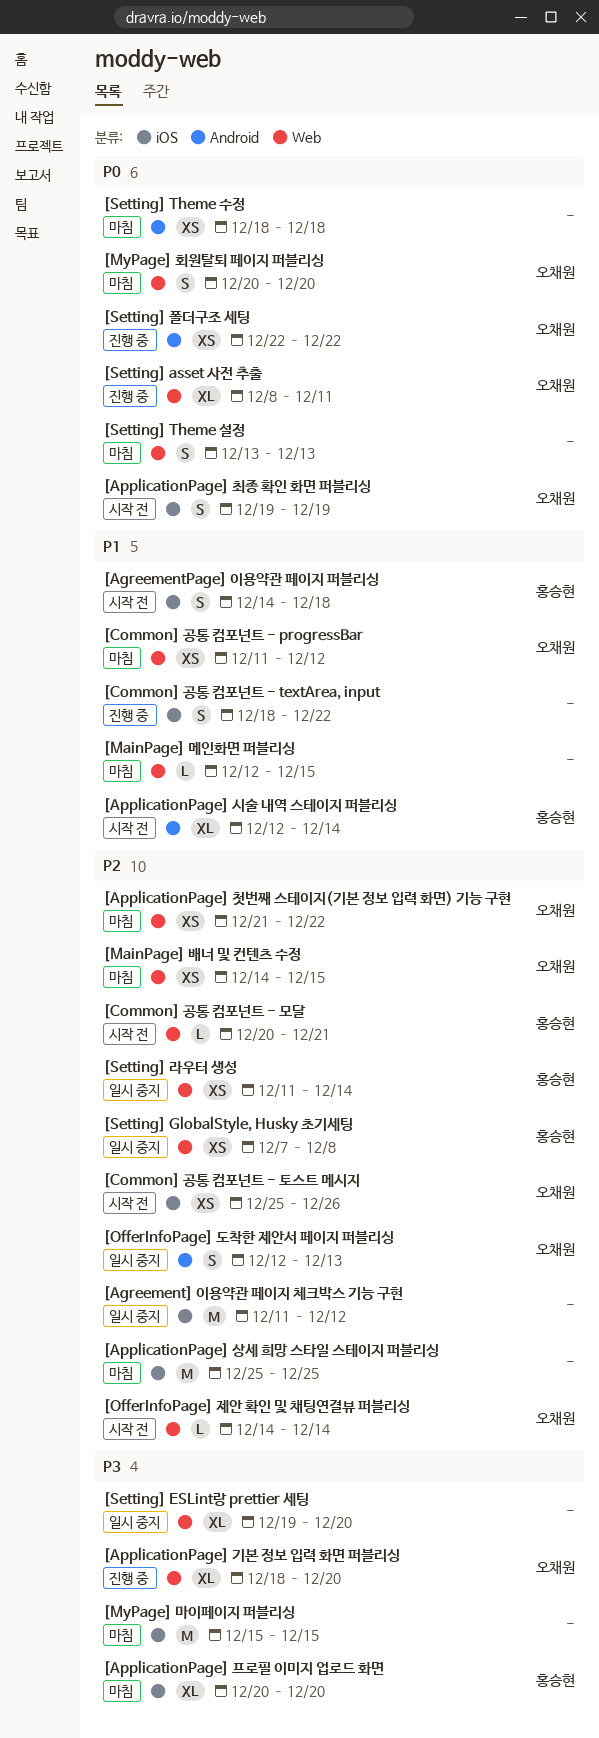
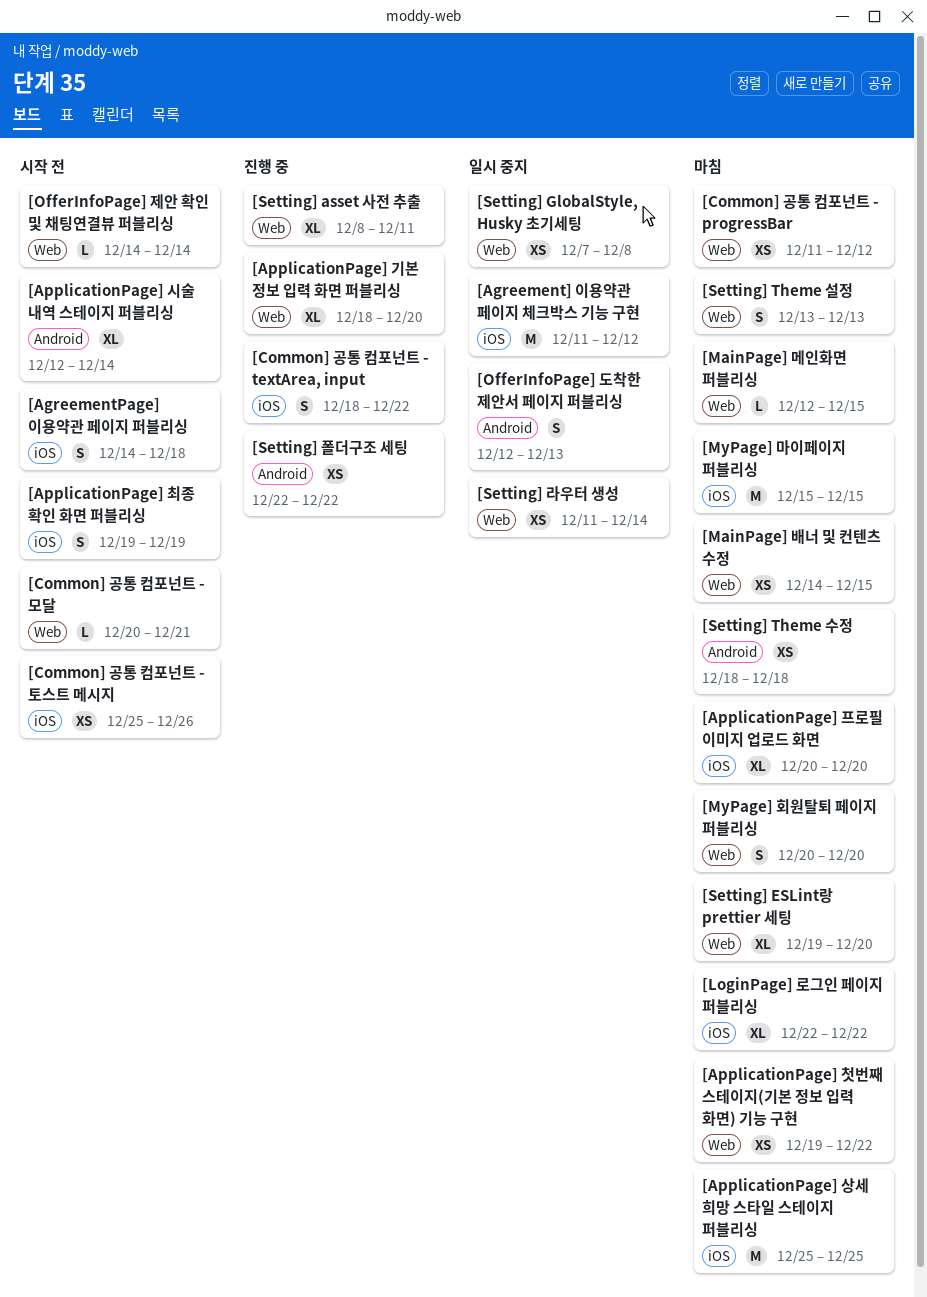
[ApplicationPage] 첫번째 스테이지(기본 정보 입력 화면) 기능 구현, start: Dec 21 -> Dec 19
[LoginPage] 로그인 페이지 퍼블리싱: none -> present
[Setting] ESLint랑 prettier 세팅, status: 일시 중지 -> 마침

